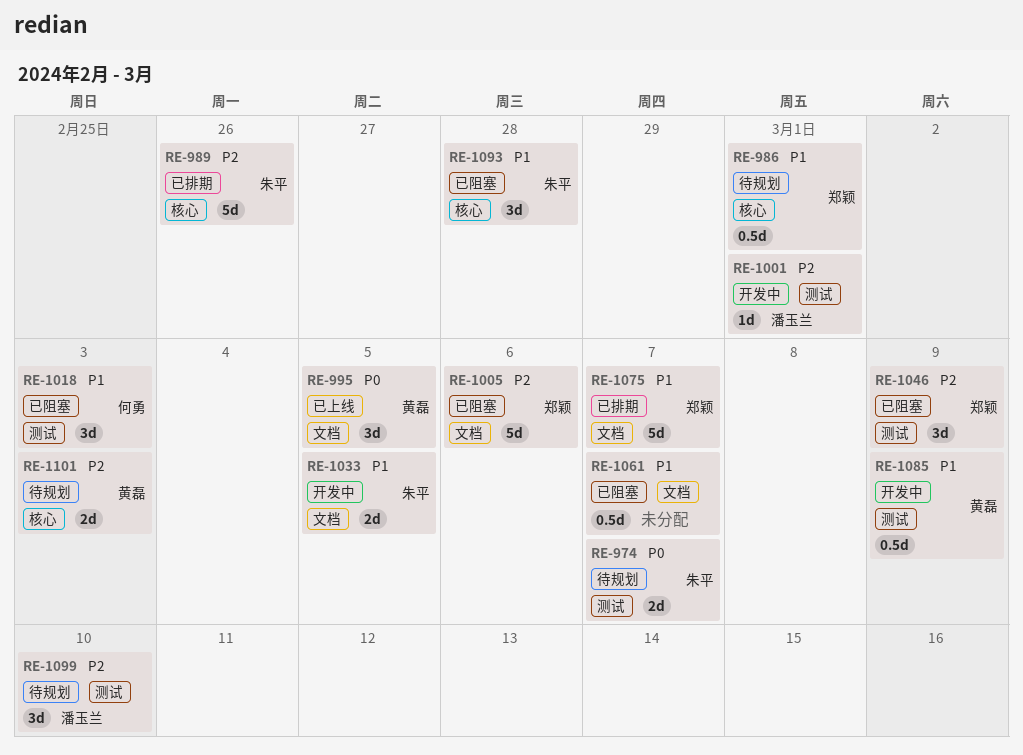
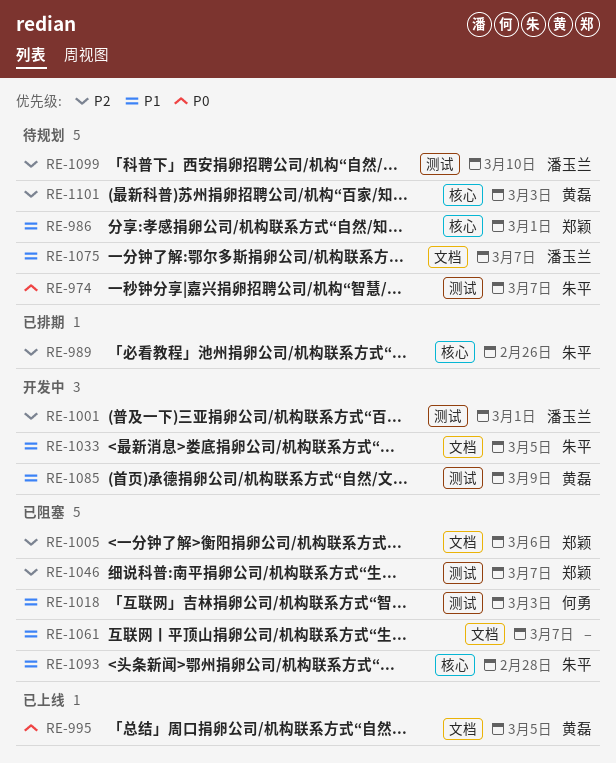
RE-1046, due: Mar 9 -> Mar 7
RE-1075, status: 已排期 -> 待规划
RE-1075, owner: 郑颖 -> 潘玉兰

